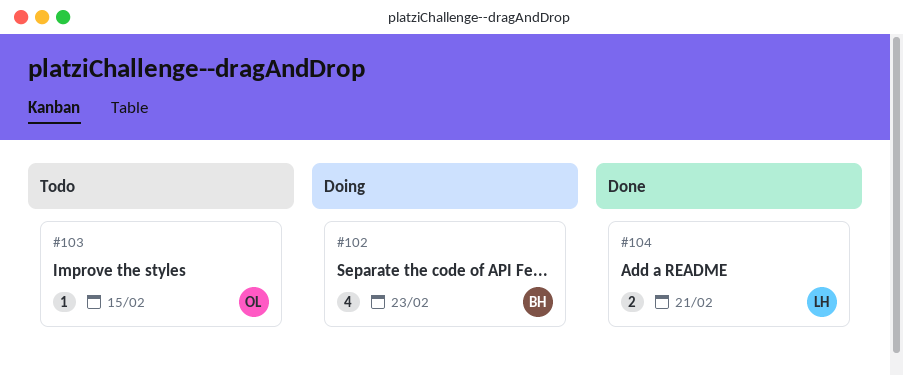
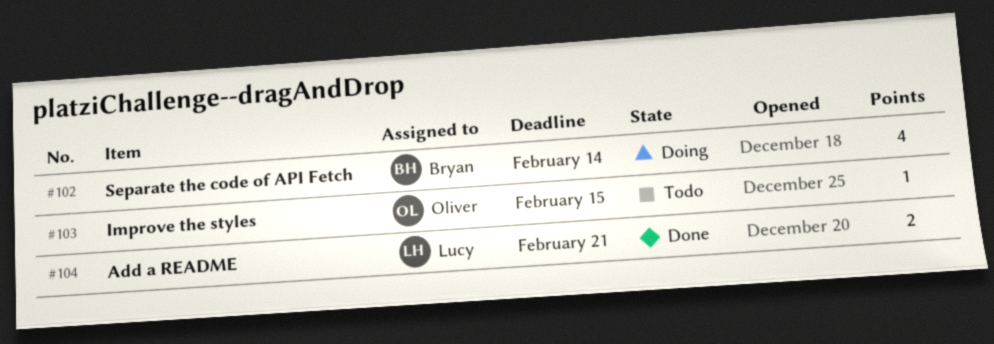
#102, due: Feb 23 -> Feb 14

